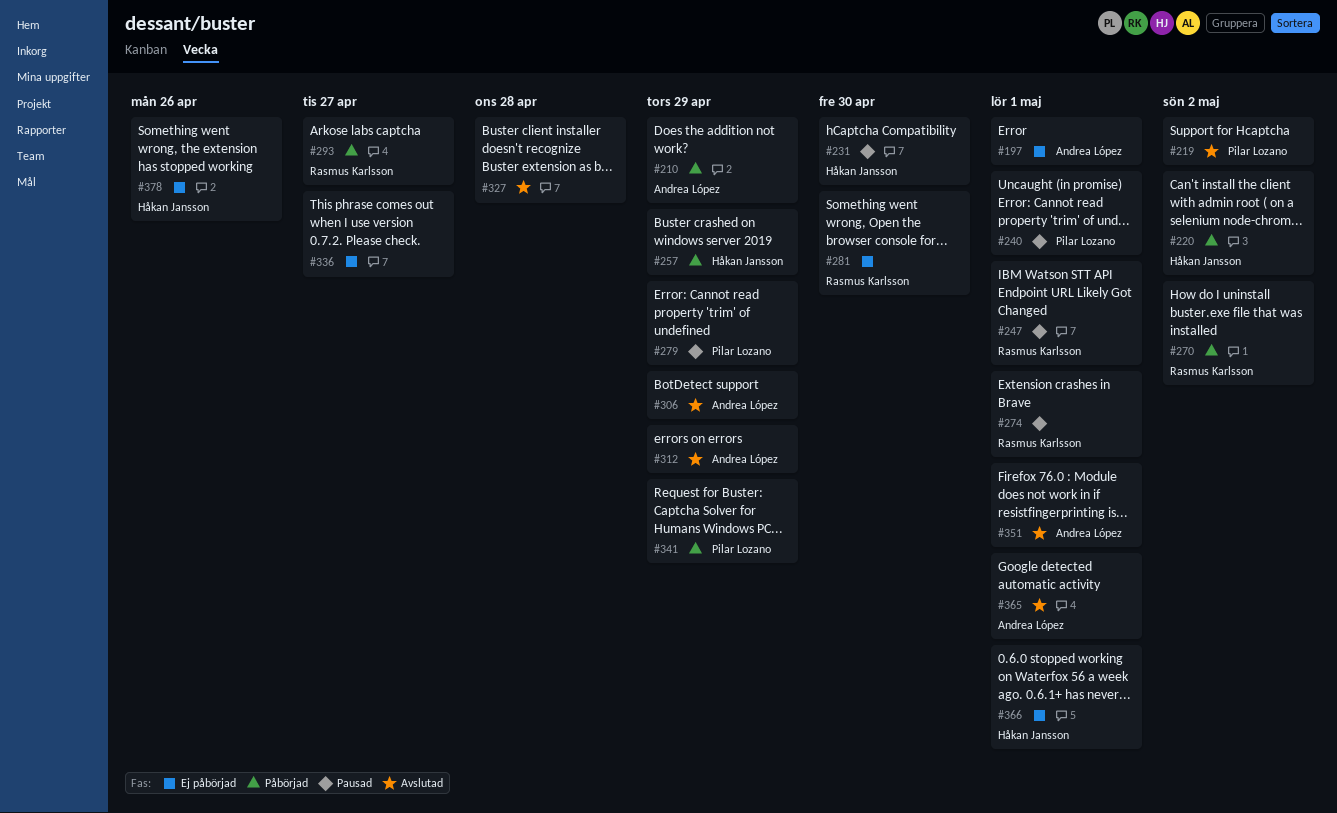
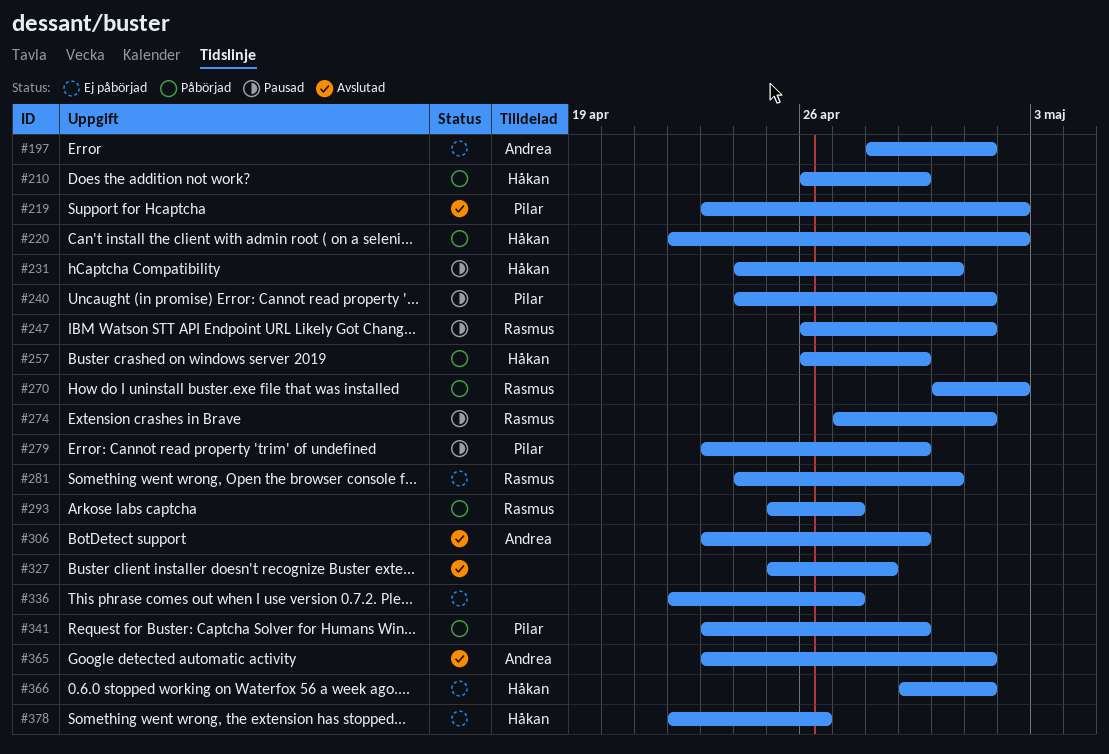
#210, owner: Andrea López -> Håkan Jansson
#312: present -> none
#351: present -> none

